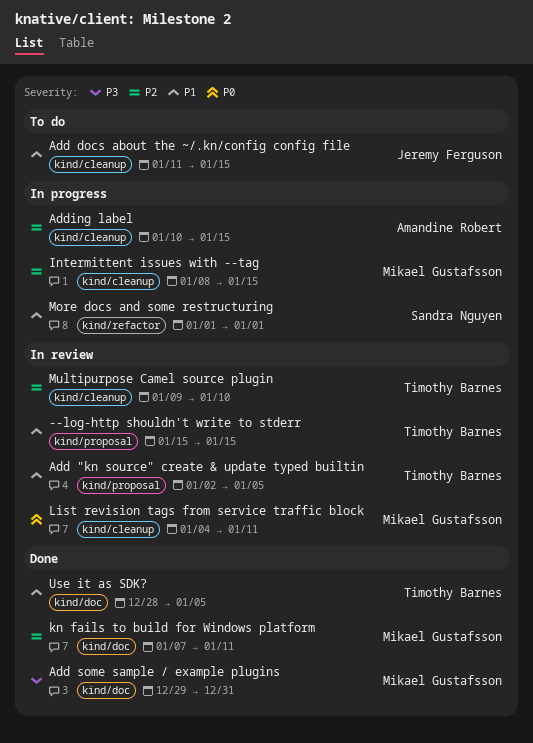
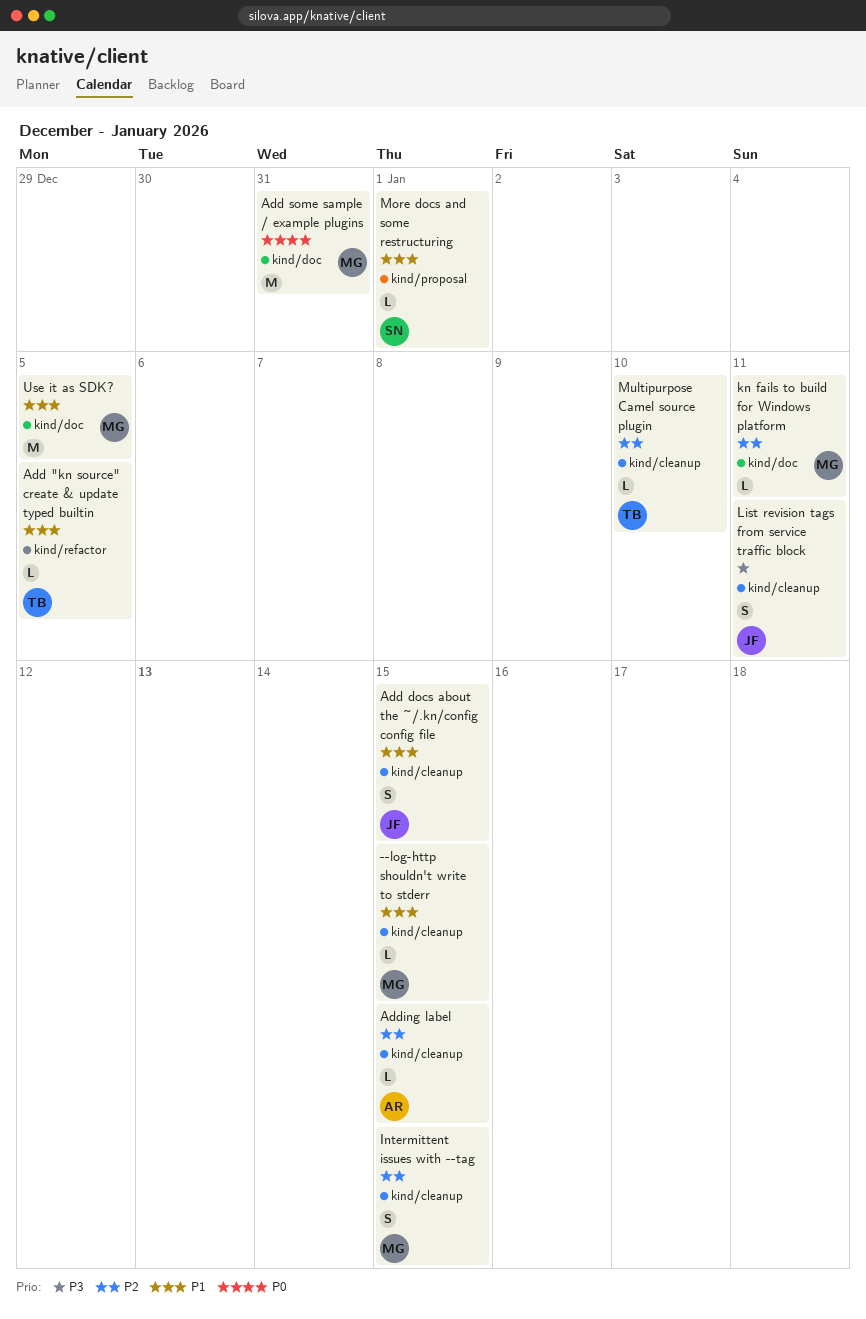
--log-http shouldn't write to stderr, owner: Timothy Barnes -> Mikael Gustafsson
--log-http shouldn't write to stderr, label: kind/proposal -> kind/cleanup
Add "kn source" create & update typed builtin, label: kind/proposal -> kind/refactor
Add some sample / example plugins, priority: P3 -> P0
List revision tags from service traffic block, owner: Mikael Gustafsson -> Jeremy Ferguson
List revision tags from service traffic block, priority: P0 -> P3
More docs and some restructuring, label: kind/refactor -> kind/proposal
Use it as SDK?, owner: Timothy Barnes -> Mikael Gustafsson

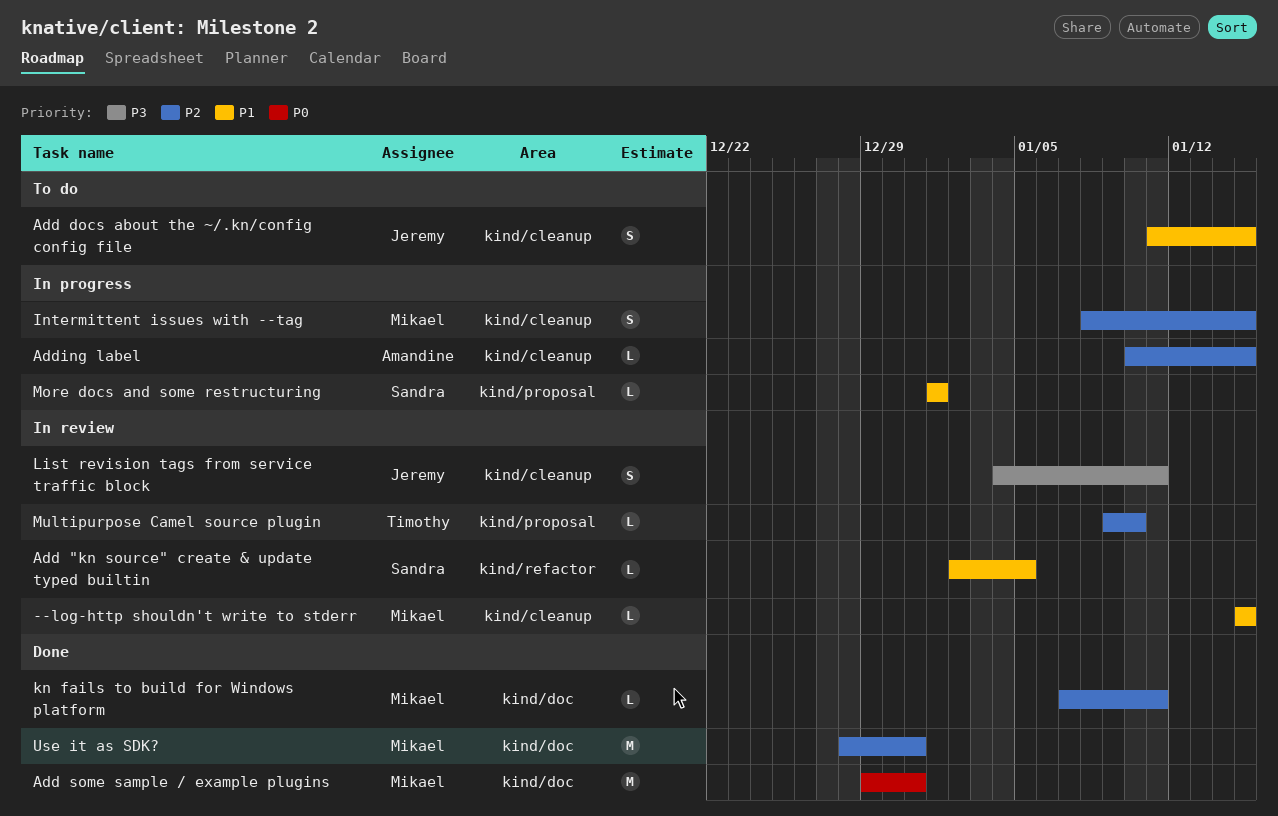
Add "kn source" create & update typed builtin, owner: Timothy -> Sandra
Multipurpose Camel source plugin, label: kind/cleanup -> kind/proposal
Use it as SDK?, priority: P1 -> P2
Use it as SDK?, due: Jan 5 -> Dec 31

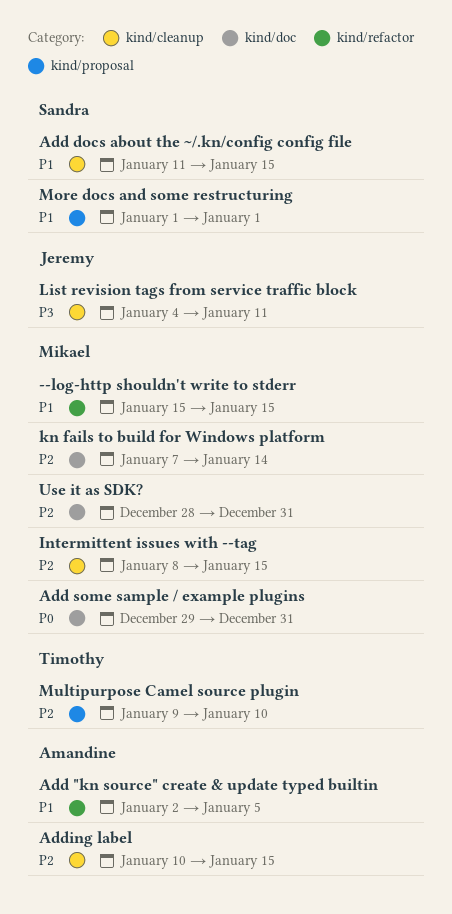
--log-http shouldn't write to stderr, label: kind/cleanup -> kind/refactor
Add "kn source" create & update typed builtin, owner: Sandra -> Amandine
Add docs about the ~/.kn/config config file, owner: Jeremy -> Sandra
kn fails to build for Windows platform, due: Jan 11 -> Jan 14

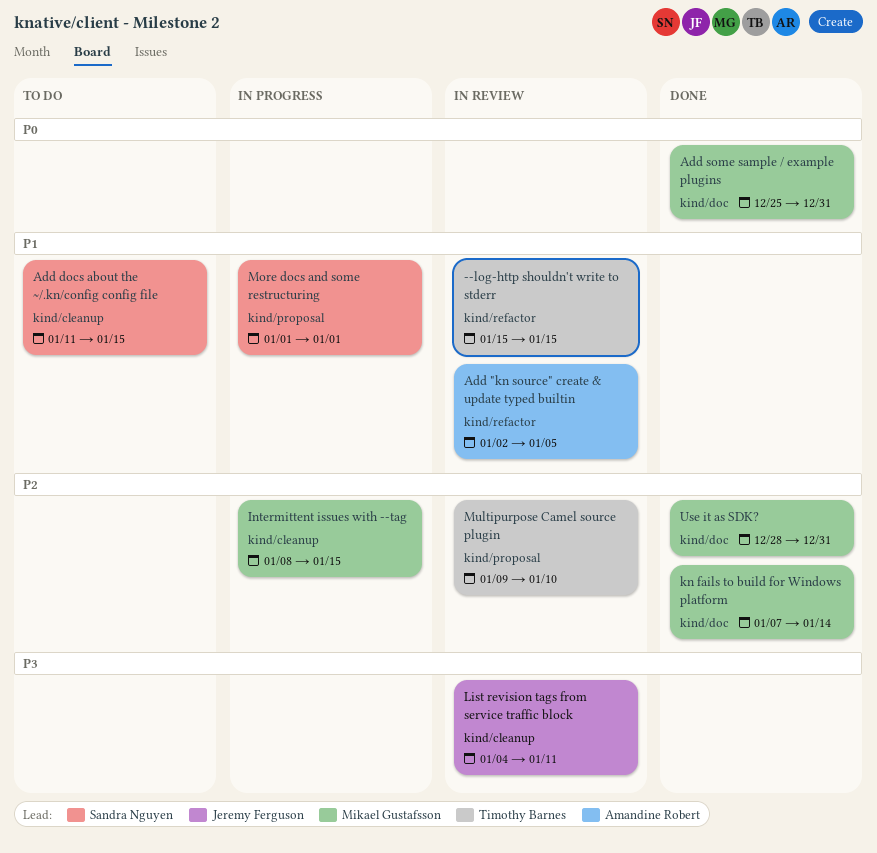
--log-http shouldn't write to stderr, owner: Mikael Gustafsson -> Timothy Barnes
Add some sample / example plugins, start: Dec 29 -> Dec 25
Adding label: present -> none

